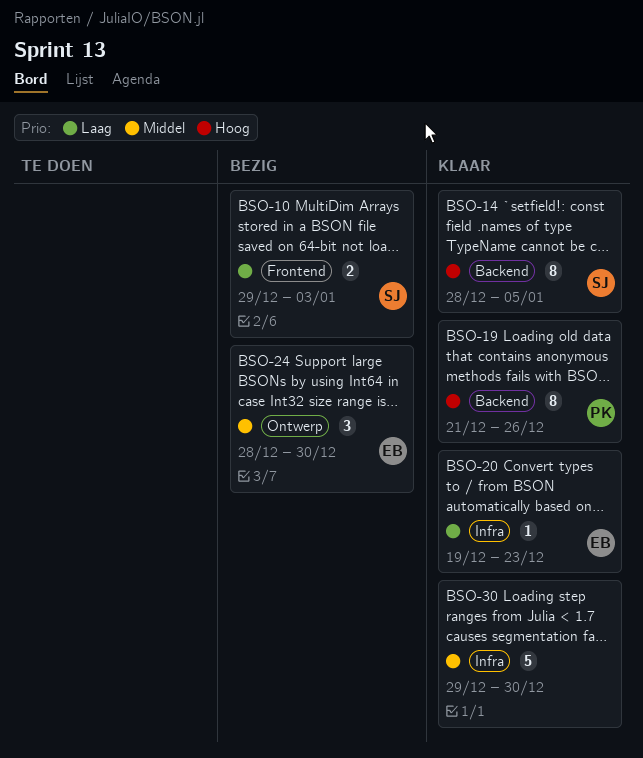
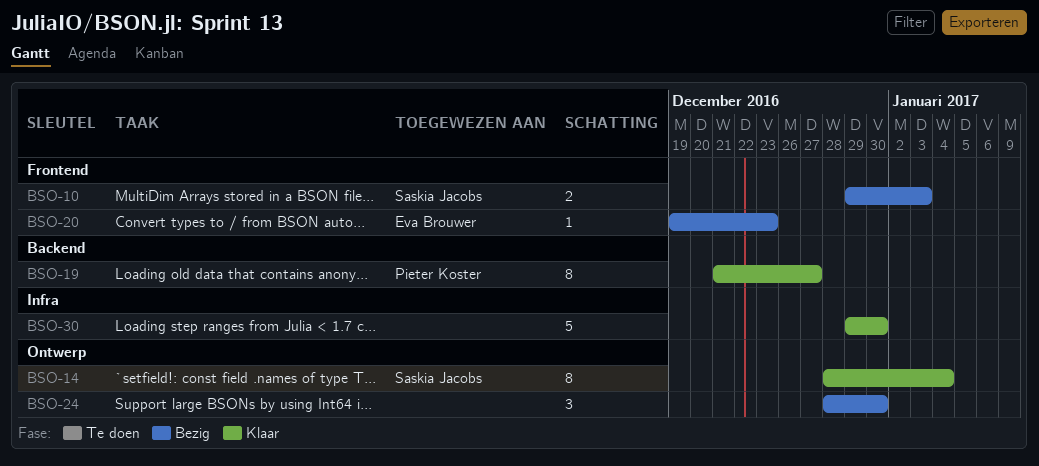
BSO-14, label: Backend -> Ontwerp
BSO-14, due: Jan 5 -> Jan 4
BSO-19, due: Dec 26 -> Dec 27
BSO-20, status: Klaar -> Bezig
BSO-20, label: Infra -> Frontend
BSO-24, owner: Eva Brouwer -> none

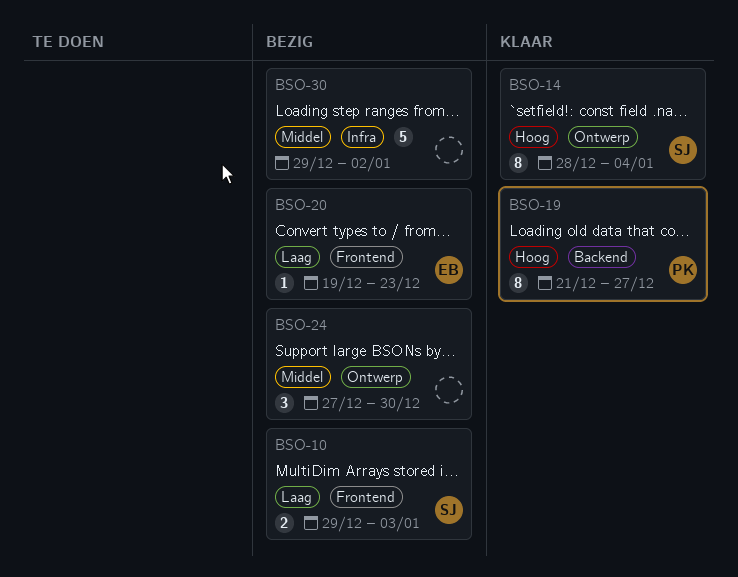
BSO-24, start: Dec 28 -> Dec 27
BSO-30, status: Klaar -> Bezig
BSO-30, due: Dec 30 -> Jan 2

